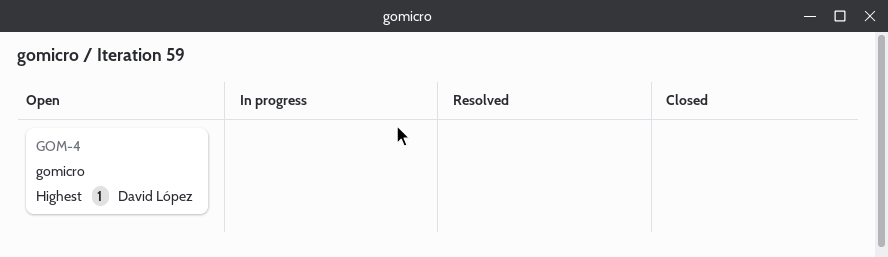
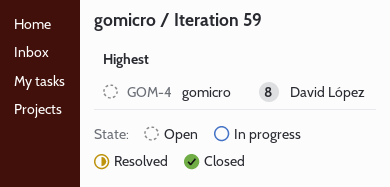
GOM-4, estimate: 1 -> 8

